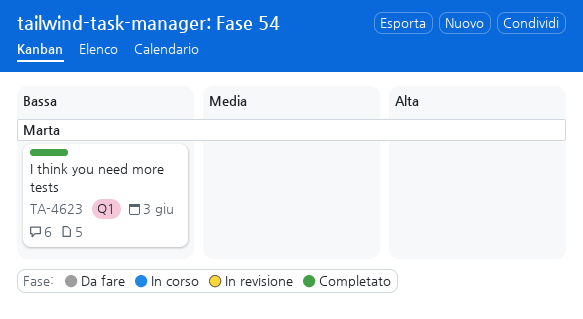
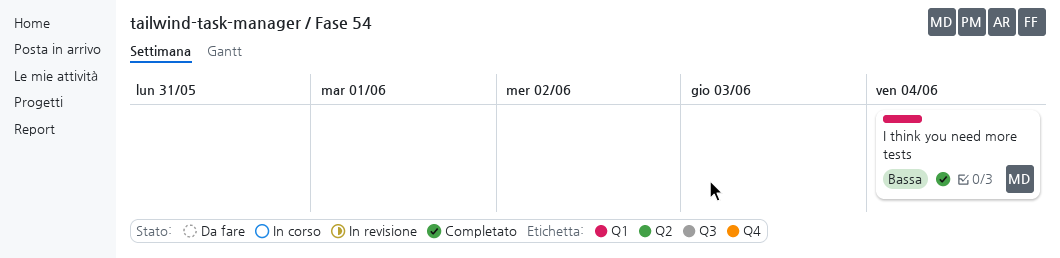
I think you need more tests, due: Jun 3 -> Jun 4

